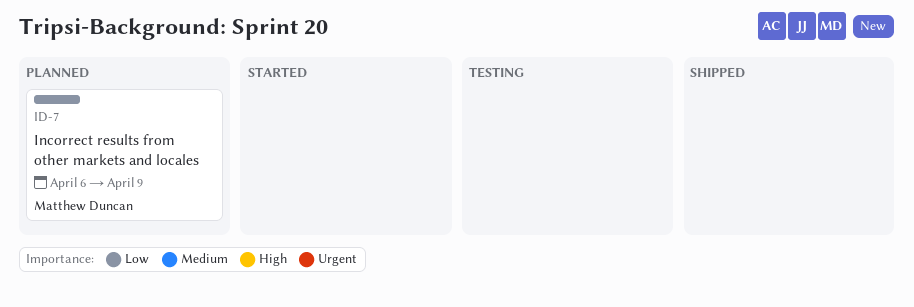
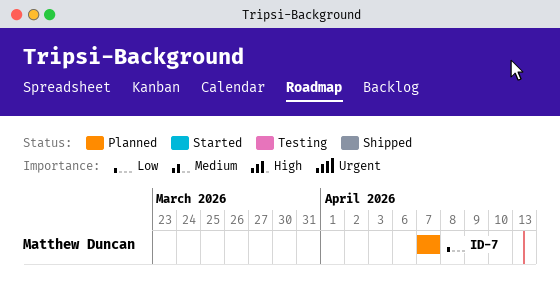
ID-7, start: Apr 6 -> Apr 7
ID-7, due: Apr 9 -> Apr 7

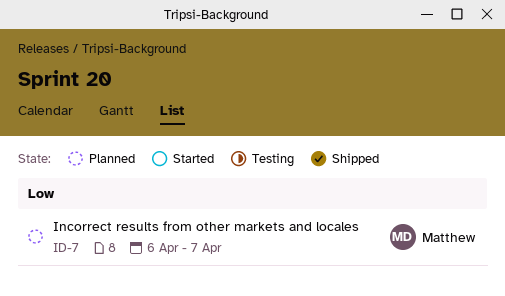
ID-7, start: Apr 7 -> Apr 6

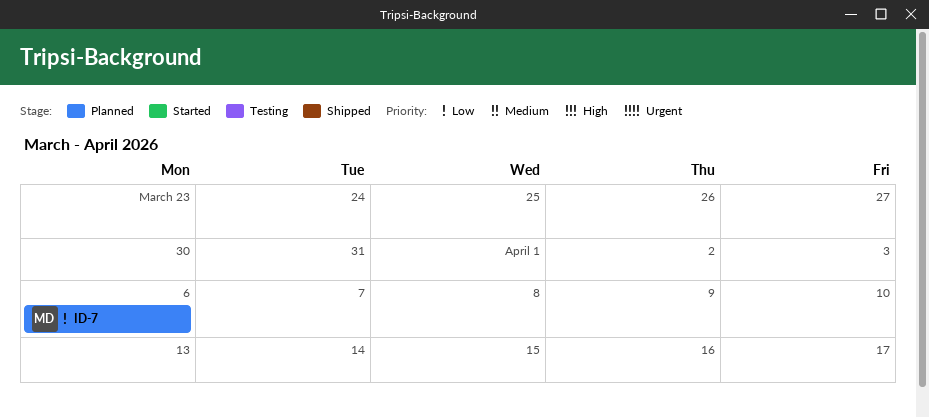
ID-7, due: Apr 7 -> Apr 6

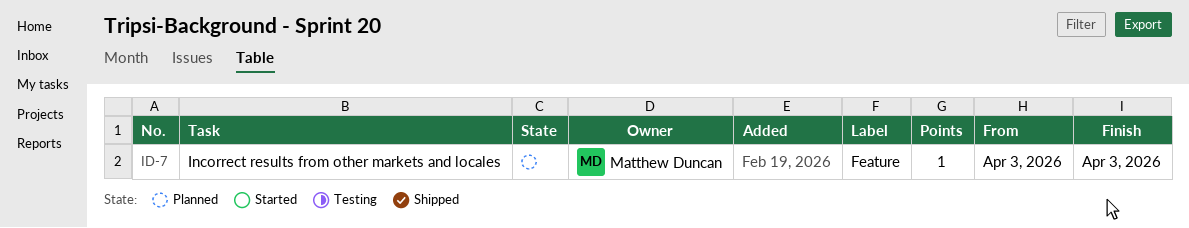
ID-7, start: Apr 6 -> Apr 3
ID-7, due: Apr 6 -> Apr 3

